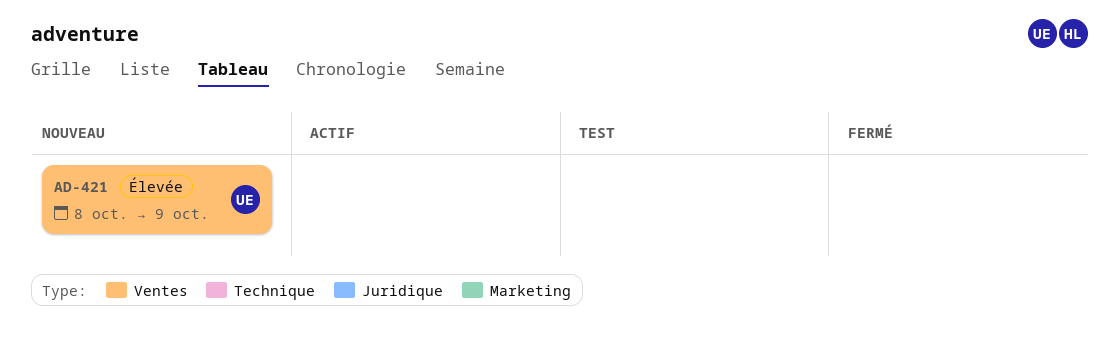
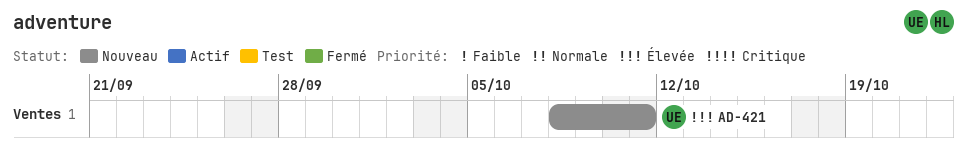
AD-421, due: Oct 9 -> Oct 11

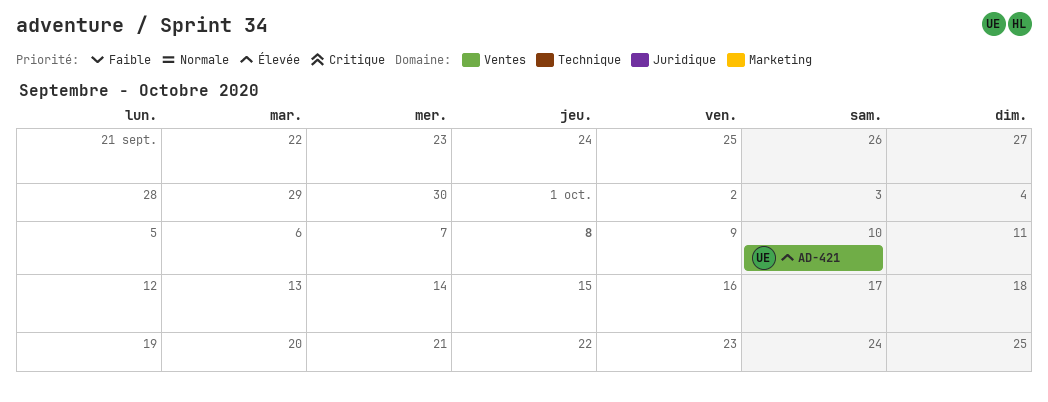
AD-421, start: Oct 8 -> Oct 10
AD-421, due: Oct 11 -> Oct 10

